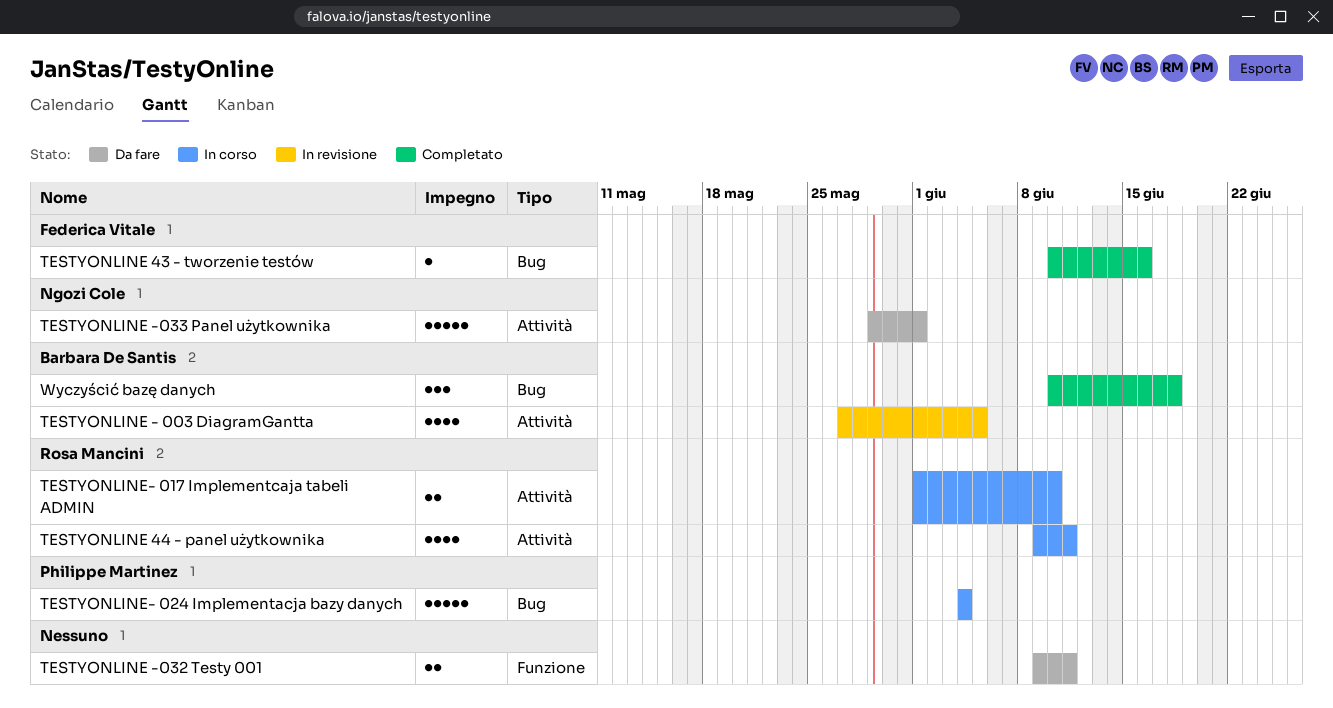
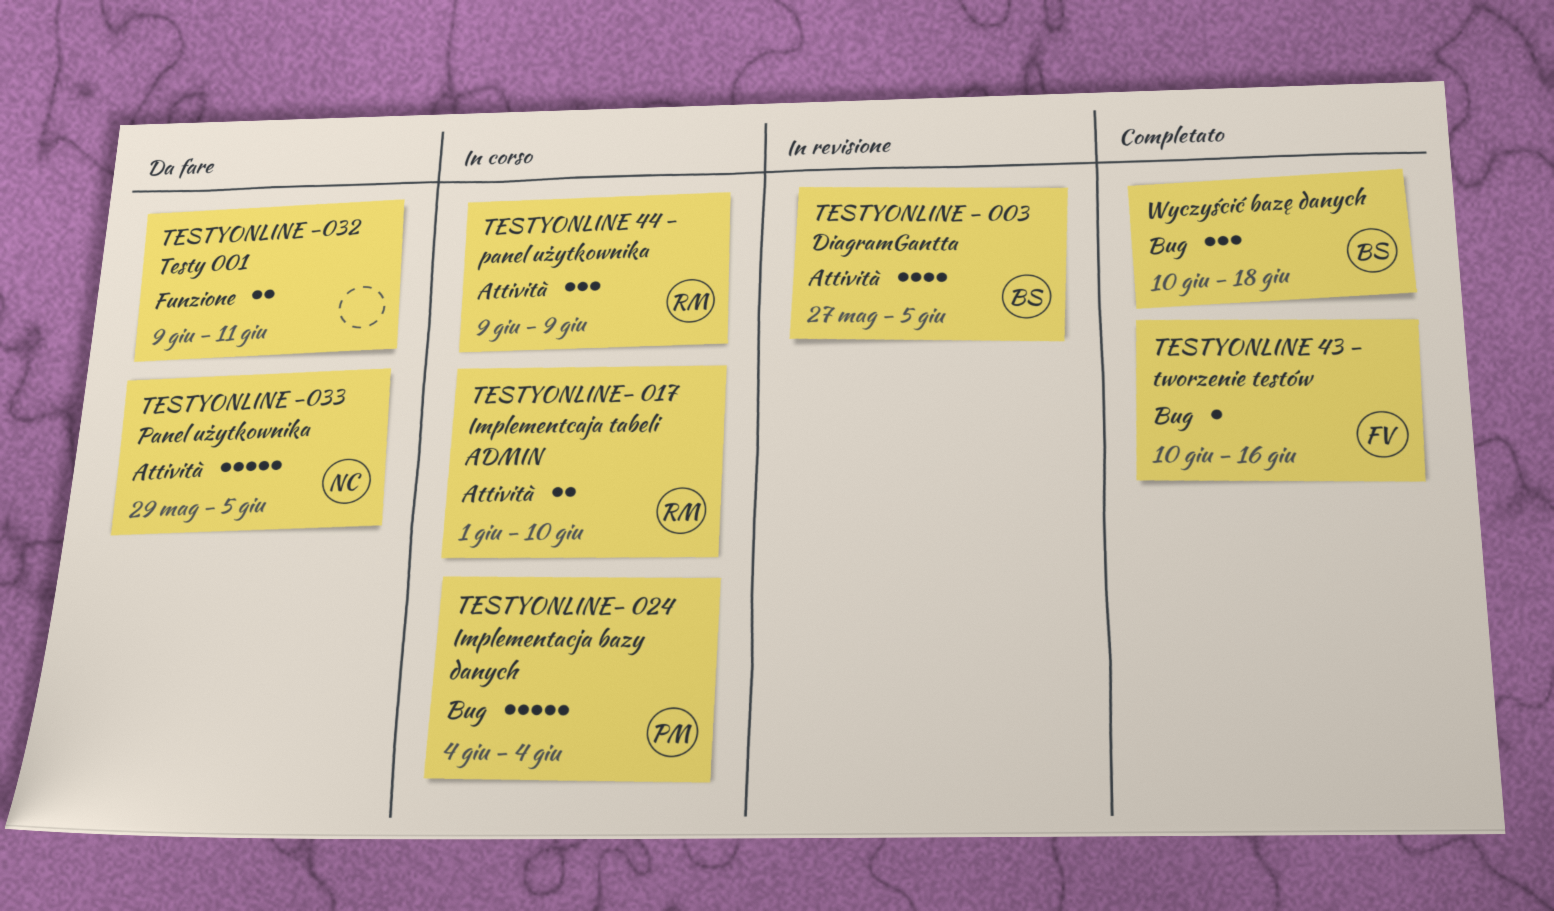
TESTYONLINE -033 Panel użytkownika, due: Jun 1 -> Jun 5
TESTYONLINE 44 - panel użytkownika, estimate: 4 -> 3
TESTYONLINE 44 - panel użytkownika, due: Jun 11 -> Jun 9

